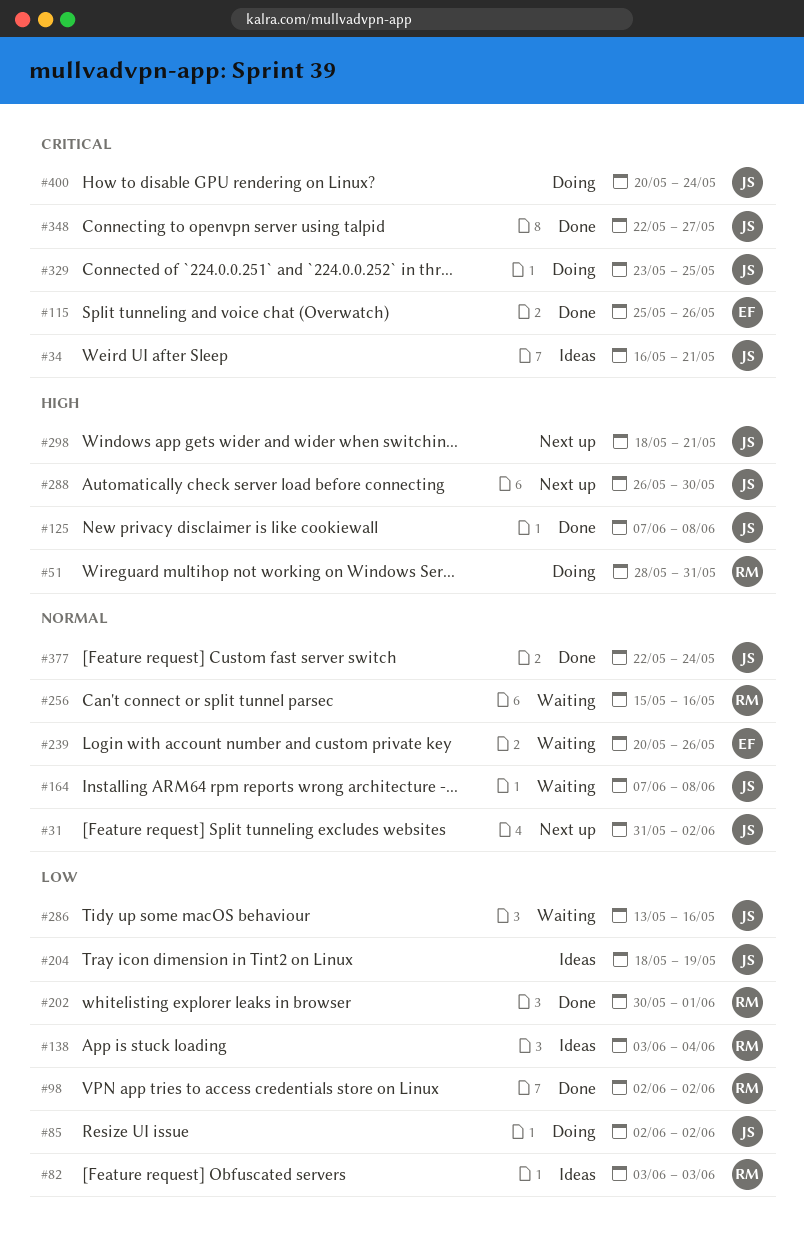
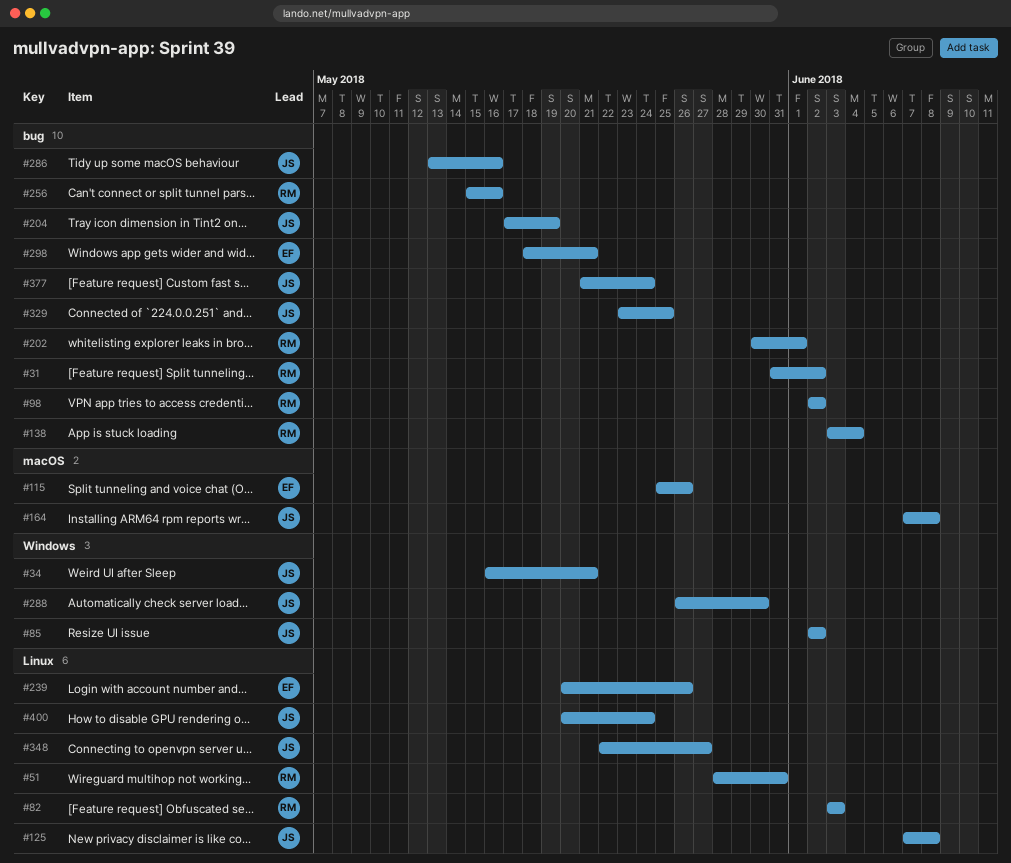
#31, owner: JS -> RM
#204, start: May 18 -> May 17
#298, owner: JS -> EF
#377, start: May 22 -> May 21

